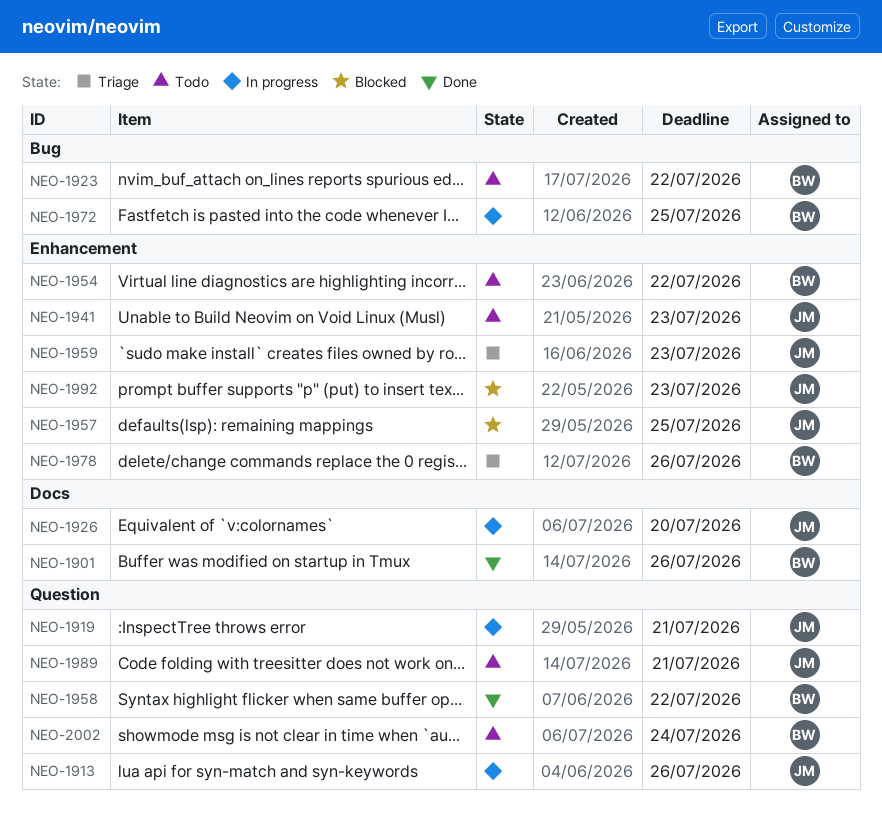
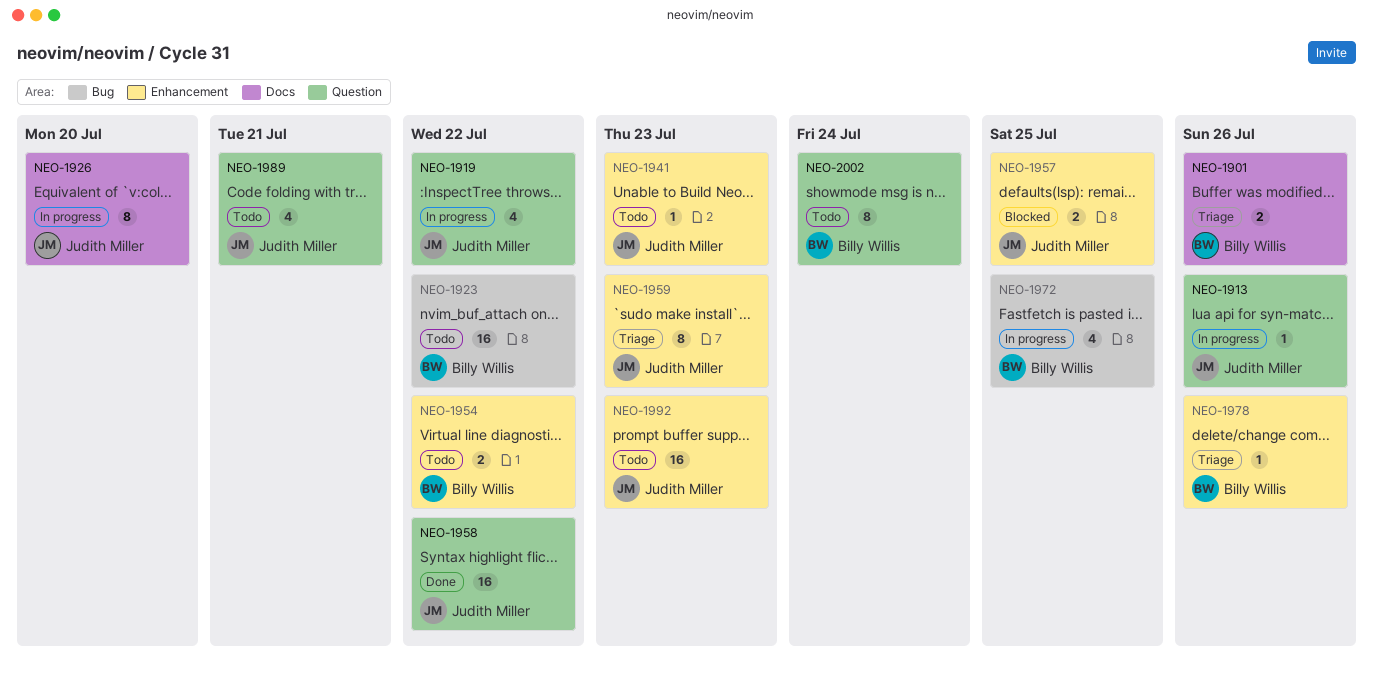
NEO-1901, status: Done -> Triage
NEO-1919, due: Jul 21 -> Jul 22
NEO-1958, owner: Billy Willis -> Judith Miller
NEO-1992, status: Blocked -> Todo

